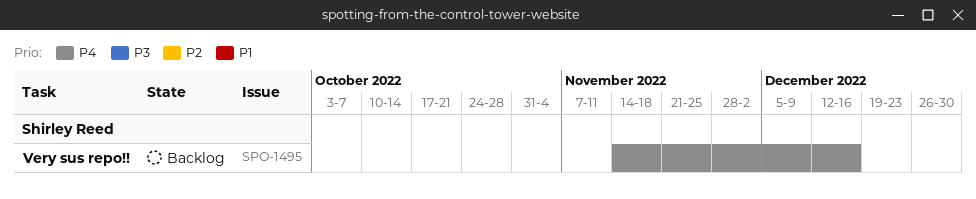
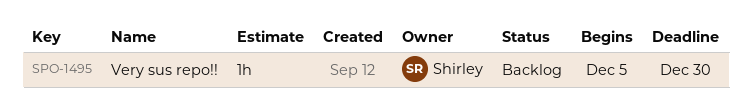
SPO-1495, start: Nov 14 -> Dec 5
SPO-1495, due: Dec 16 -> Dec 30

